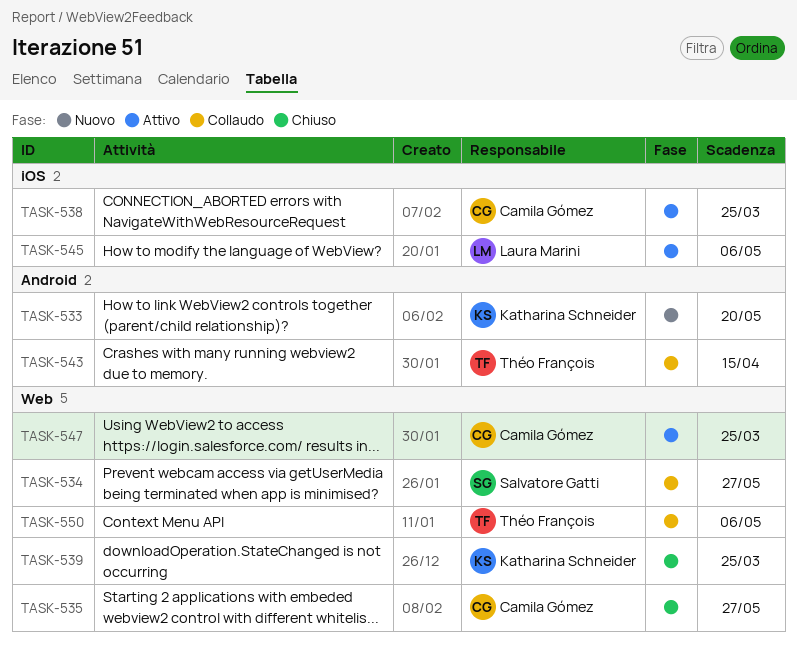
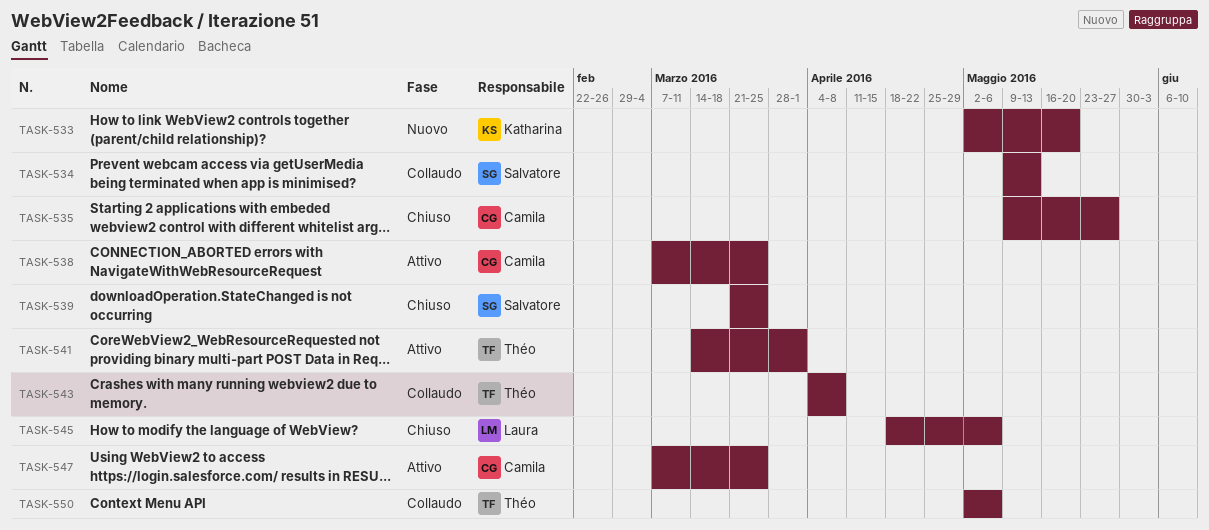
TASK-534, due: May 27 -> May 13
TASK-539, owner: Katharina Schneider -> Salvatore Gatti
TASK-541: none -> present
TASK-543, due: Apr 15 -> Apr 8
TASK-545, status: Attivo -> Chiuso

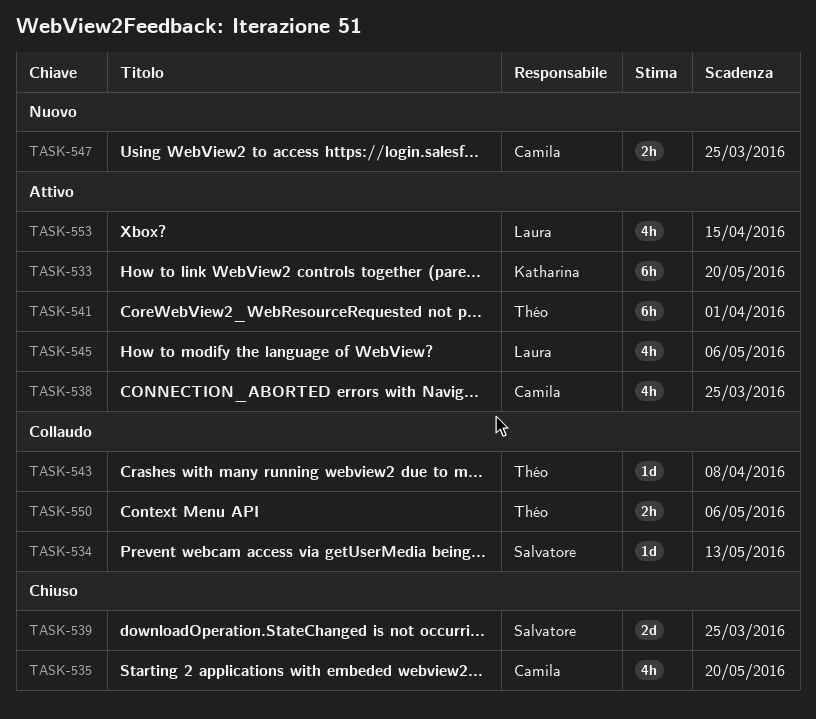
TASK-533, status: Nuovo -> Attivo
TASK-535, due: May 27 -> May 20
TASK-545, status: Chiuso -> Attivo
TASK-547, status: Attivo -> Nuovo
TASK-553: none -> present

